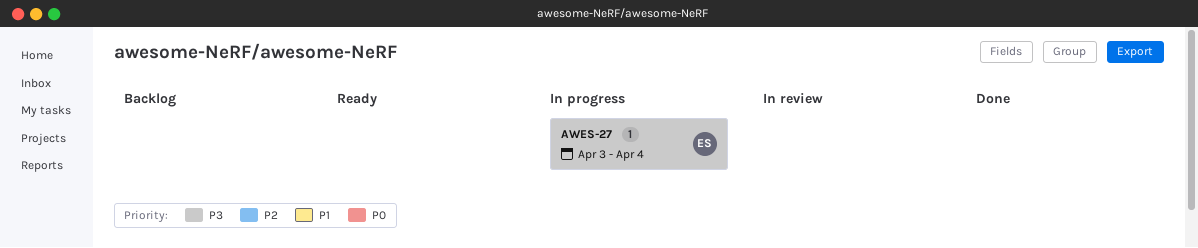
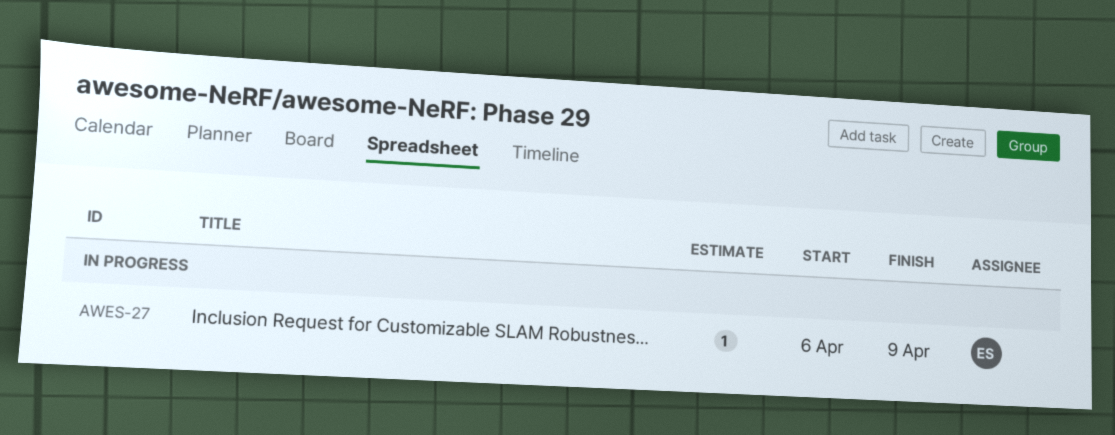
AWES-27, start: Apr 3 -> Apr 6
AWES-27, due: Apr 4 -> Apr 9

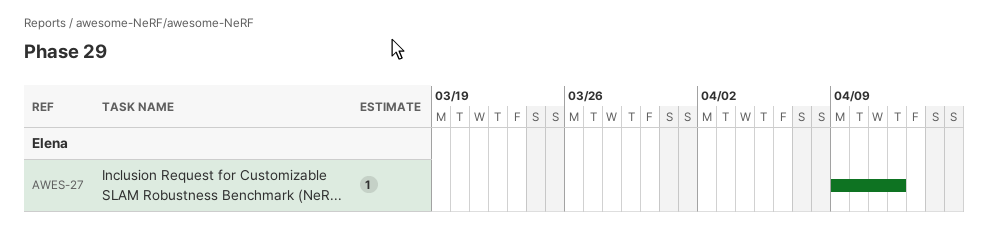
AWES-27, start: Apr 6 -> Apr 9
AWES-27, due: Apr 9 -> Apr 12

